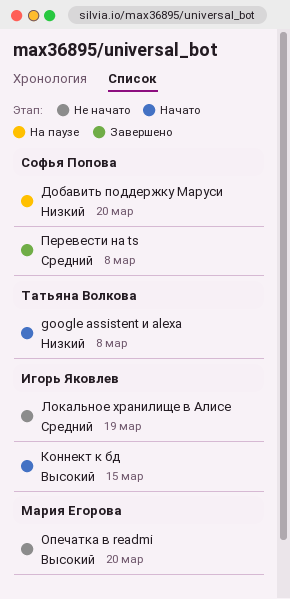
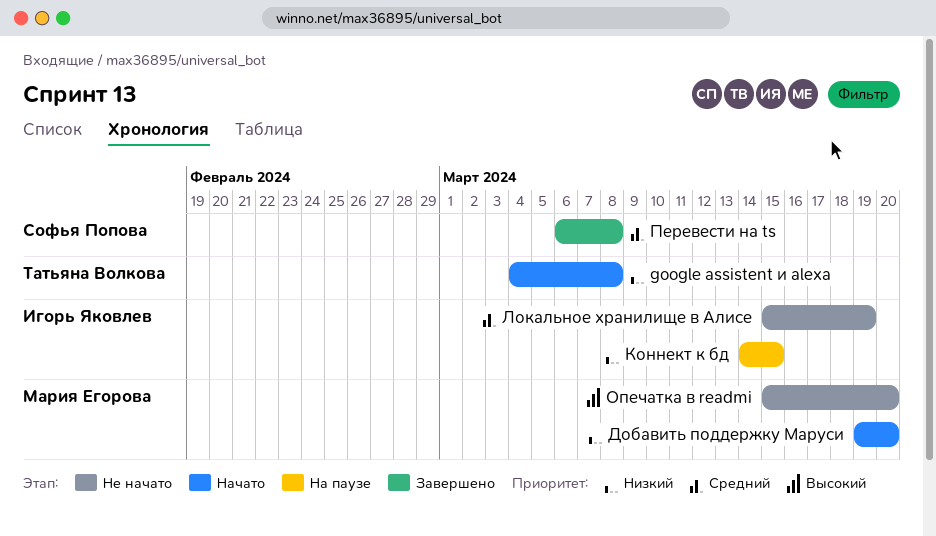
Добавить поддержку Маруси, status: На паузе -> Начато
Добавить поддержку Маруси, owner: Софья Попова -> Мария Егорова
Коннект к бд, status: Начато -> На паузе
Коннект к бд, priority: Высокий -> Низкий

